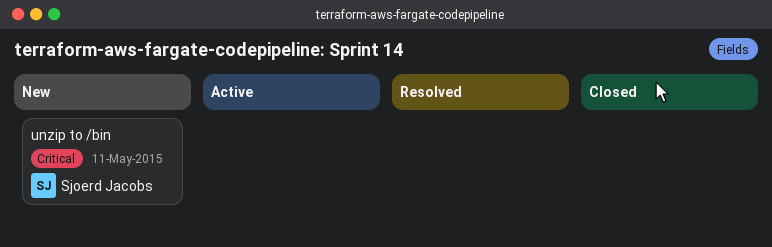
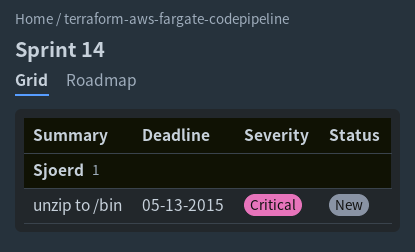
unzip to /bin, due: May 11 -> May 13

